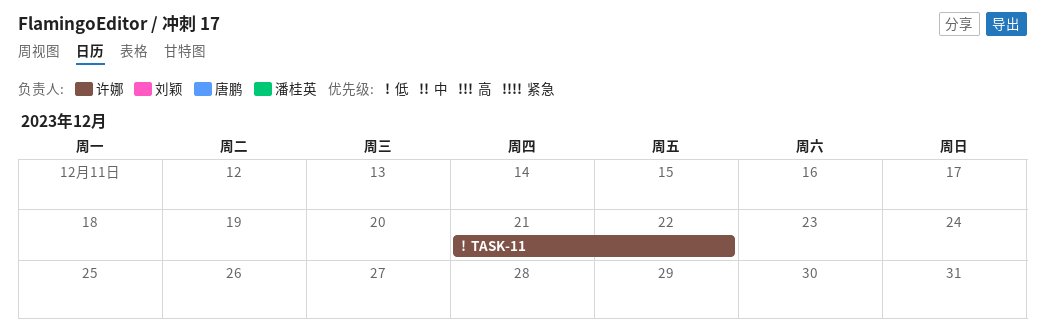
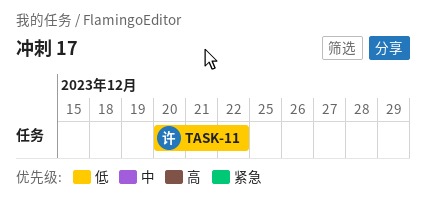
TASK-11, start: Dec 21 -> Dec 20

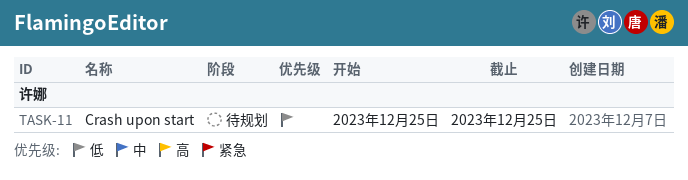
TASK-11, start: Dec 20 -> Dec 25
TASK-11, due: Dec 22 -> Dec 25

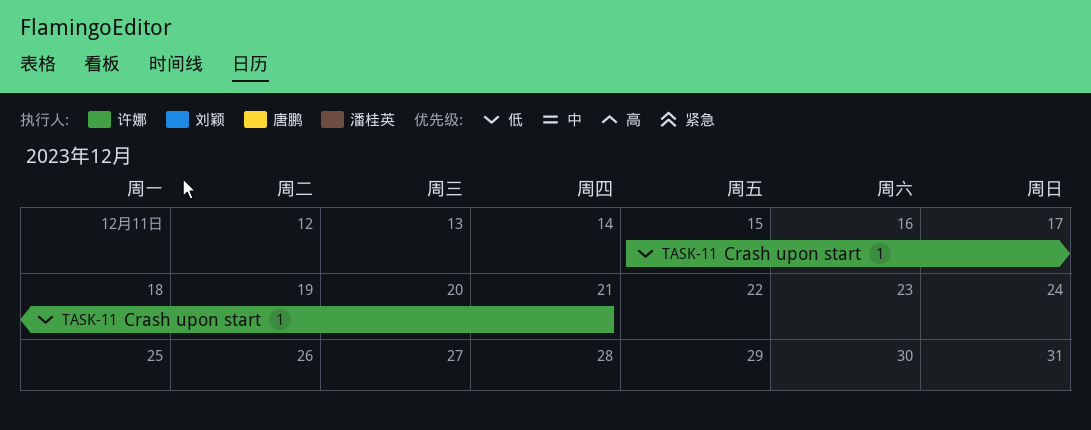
TASK-11, start: Dec 25 -> Dec 15
TASK-11, due: Dec 25 -> Dec 21

